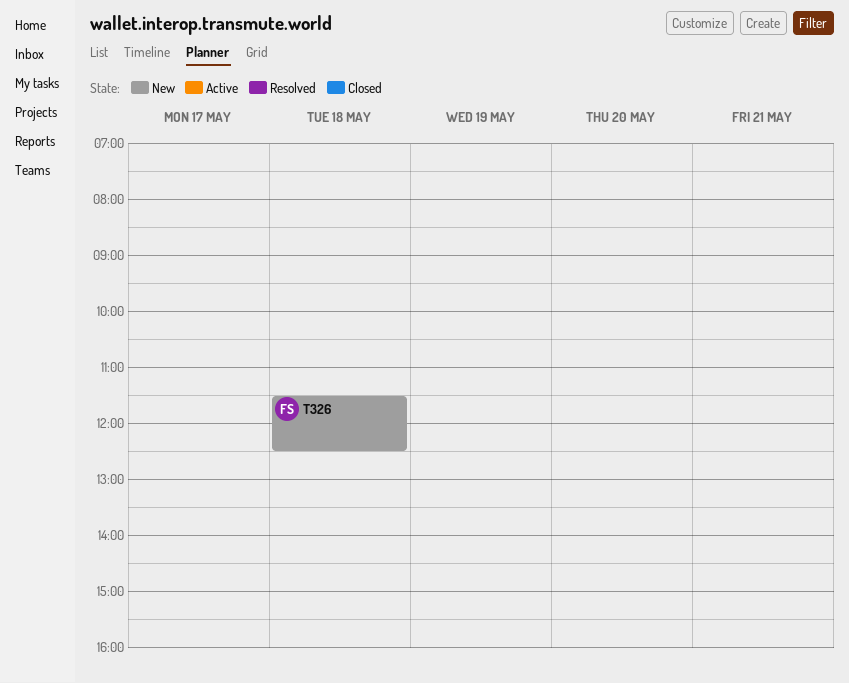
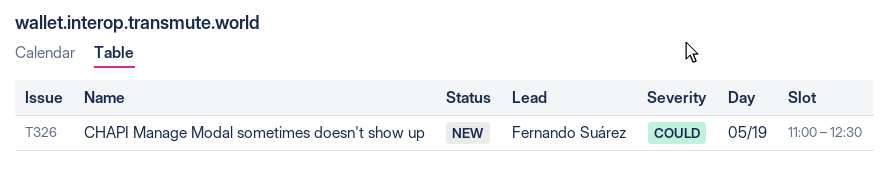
T326, day: May 18 -> May 19
T326, begins: 11:30 -> 11:00

